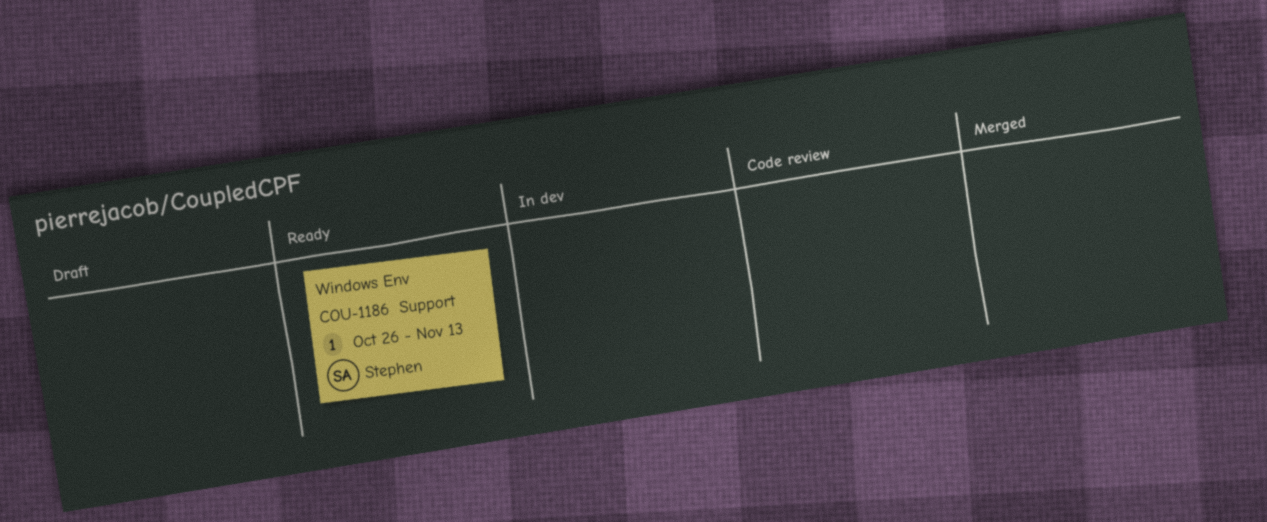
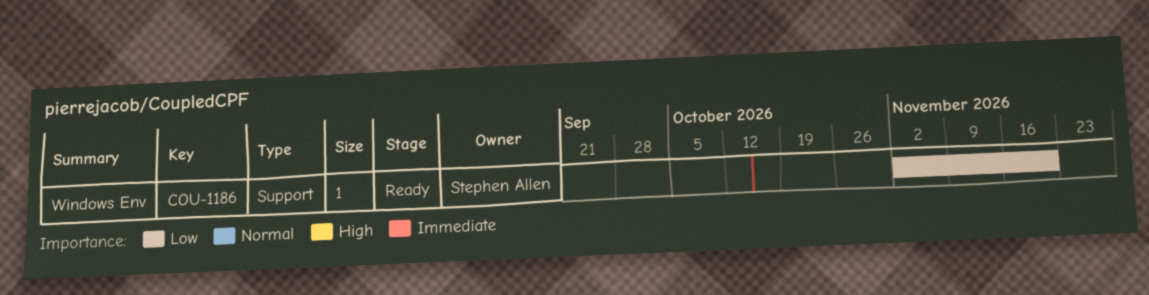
COU-1186, start: Oct 26 -> Nov 2
COU-1186, due: Nov 13 -> Nov 20

